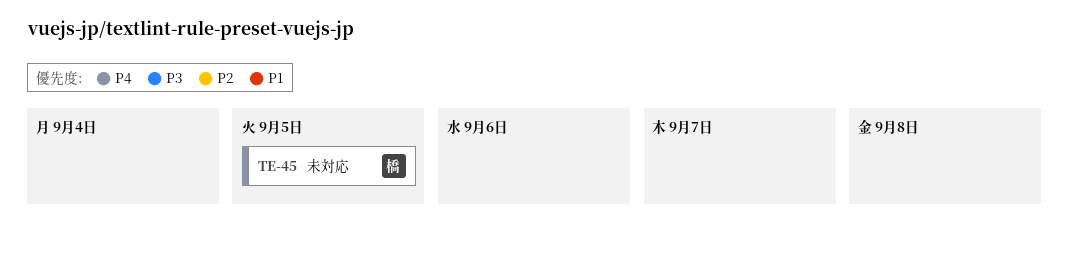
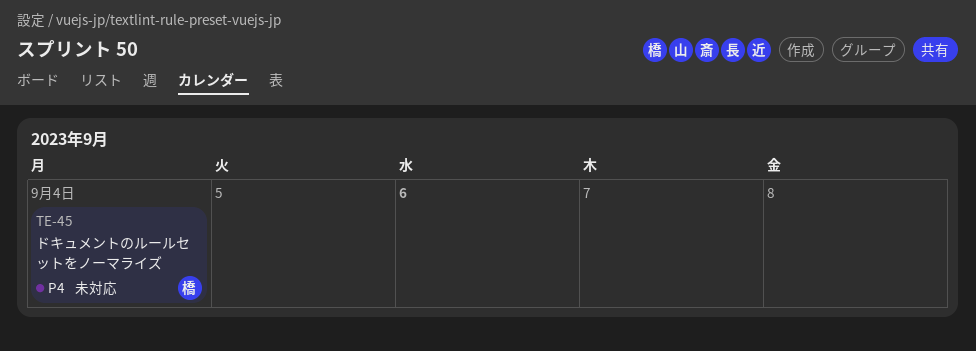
TE-45, due: Sep 5 -> Sep 4

